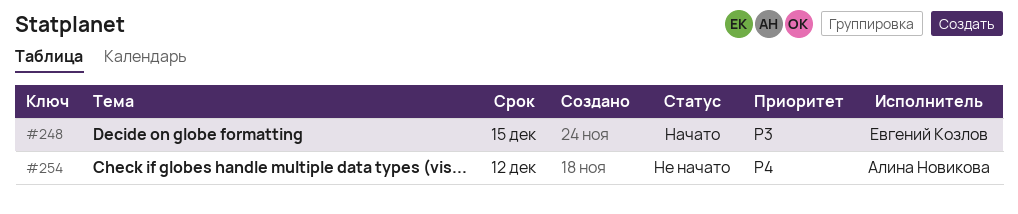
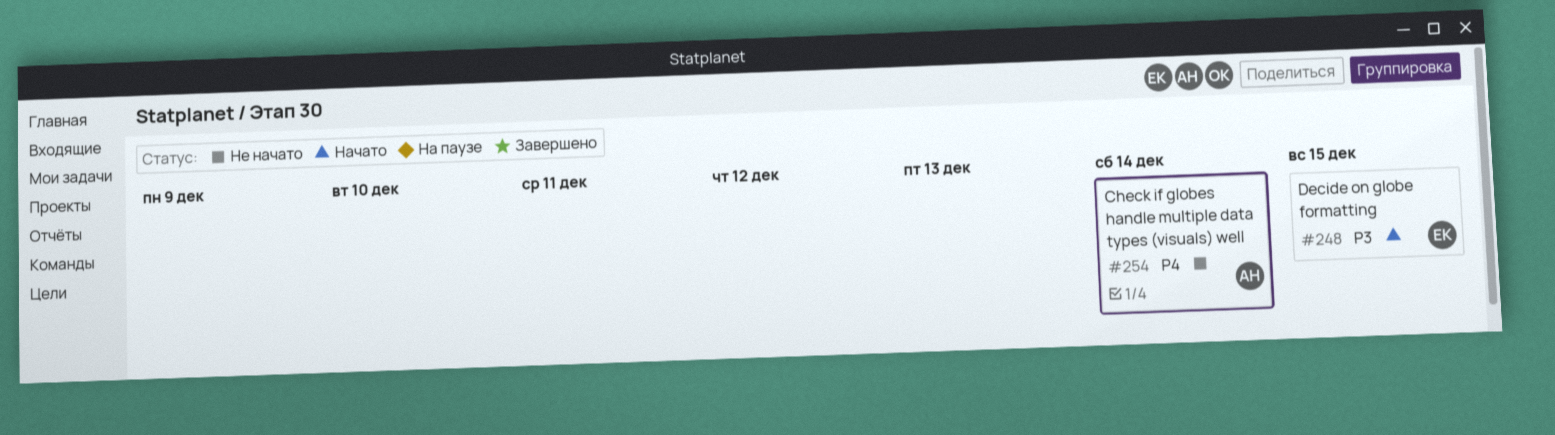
#254, due: Dec 12 -> Dec 14

